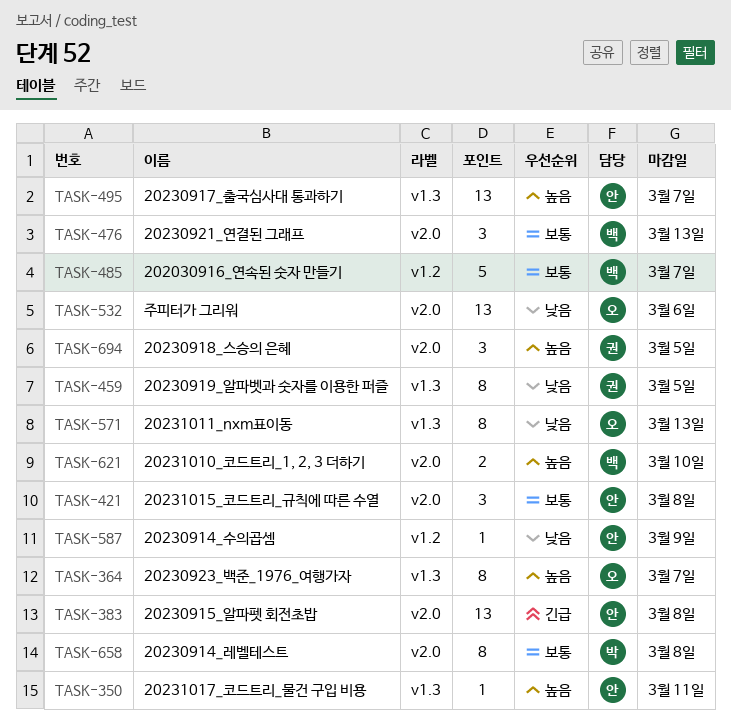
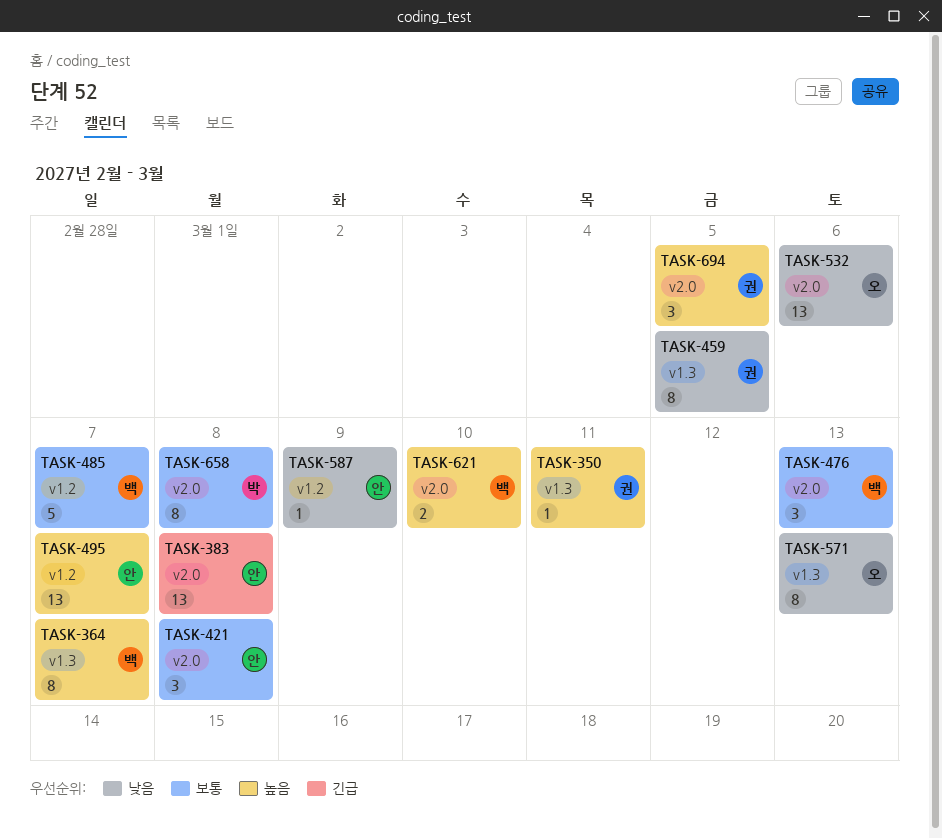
TASK-350, owner: 안 -> 권
TASK-364, owner: 오 -> 백
TASK-495, label: v1.3 -> v1.2

